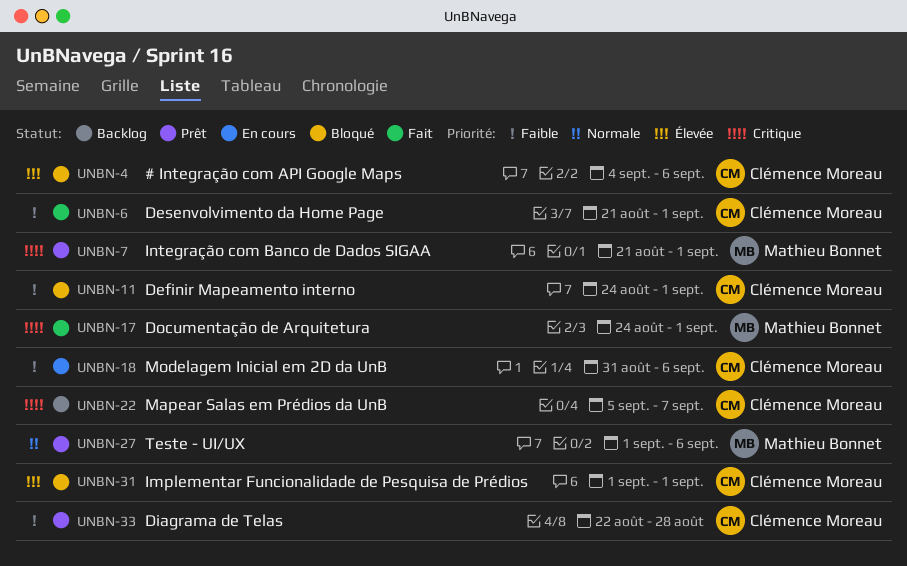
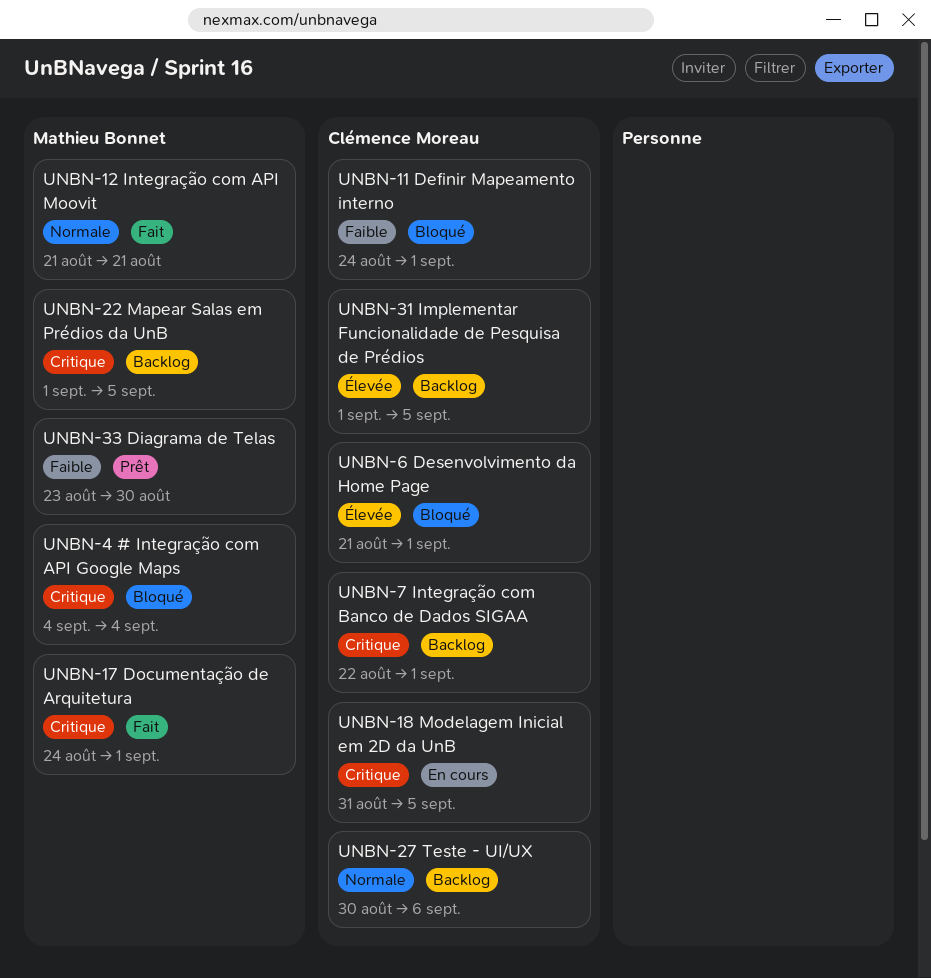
UNBN-4, owner: Clémence Moreau -> Mathieu Bonnet
UNBN-4, priority: Élevée -> Critique
UNBN-4, due: Sep 6 -> Sep 4
UNBN-6, status: Fait -> Bloqué
UNBN-6, priority: Faible -> Élevée
UNBN-7, status: Prêt -> Backlog
UNBN-7, owner: Mathieu Bonnet -> Clémence Moreau
UNBN-7, start: Aug 21 -> Aug 22
UNBN-12: none -> present
UNBN-18, priority: Faible -> Critique
UNBN-18, due: Sep 6 -> Sep 5
UNBN-22, owner: Clémence Moreau -> Mathieu Bonnet
UNBN-22, start: Sep 5 -> Sep 1
UNBN-22, due: Sep 7 -> Sep 5
UNBN-27, status: Prêt -> Backlog
UNBN-27, owner: Mathieu Bonnet -> Clémence Moreau
UNBN-27, start: Sep 1 -> Aug 30
UNBN-31, status: Bloqué -> Backlog
UNBN-31, due: Sep 1 -> Sep 5
UNBN-33, owner: Clémence Moreau -> Mathieu Bonnet
UNBN-33, start: Aug 22 -> Aug 23
UNBN-33, due: Aug 28 -> Aug 30

